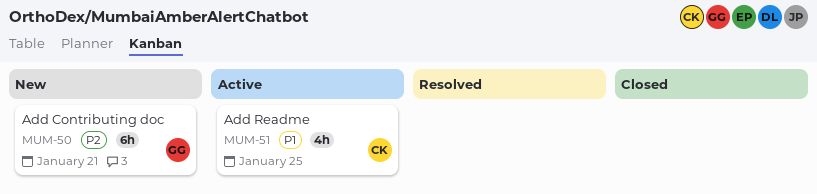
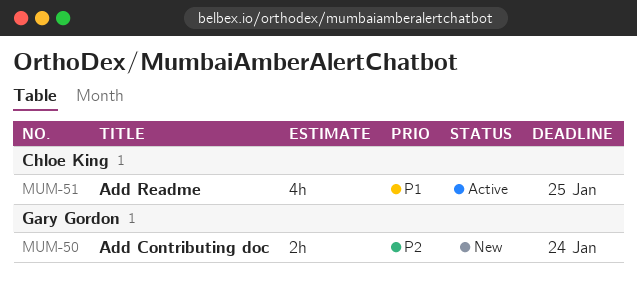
MUM-50, estimate: 6h -> 2h
MUM-50, due: Jan 21 -> Jan 24

